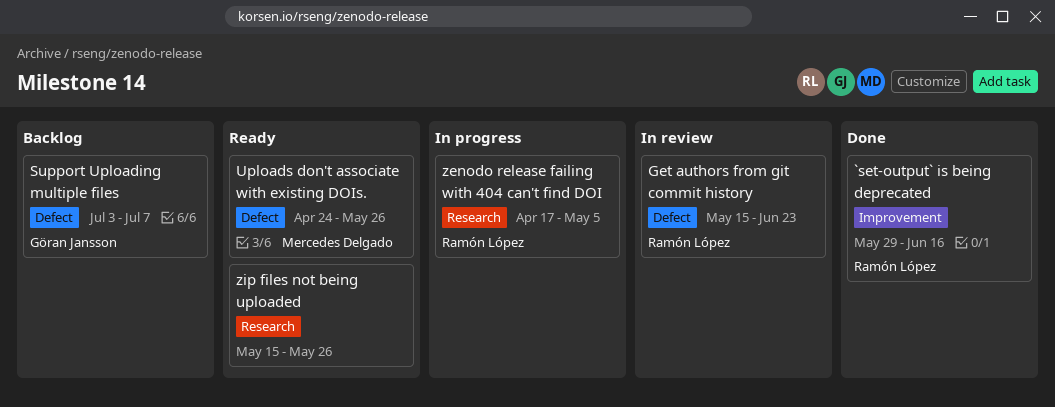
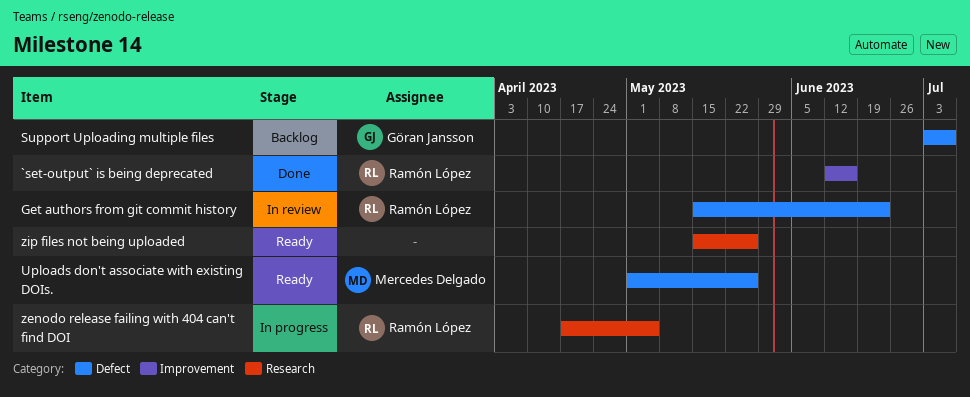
`set-output` is being deprecated, start: May 29 -> Jun 12
Uploads don't associate with existing DOIs., start: Apr 24 -> May 1

